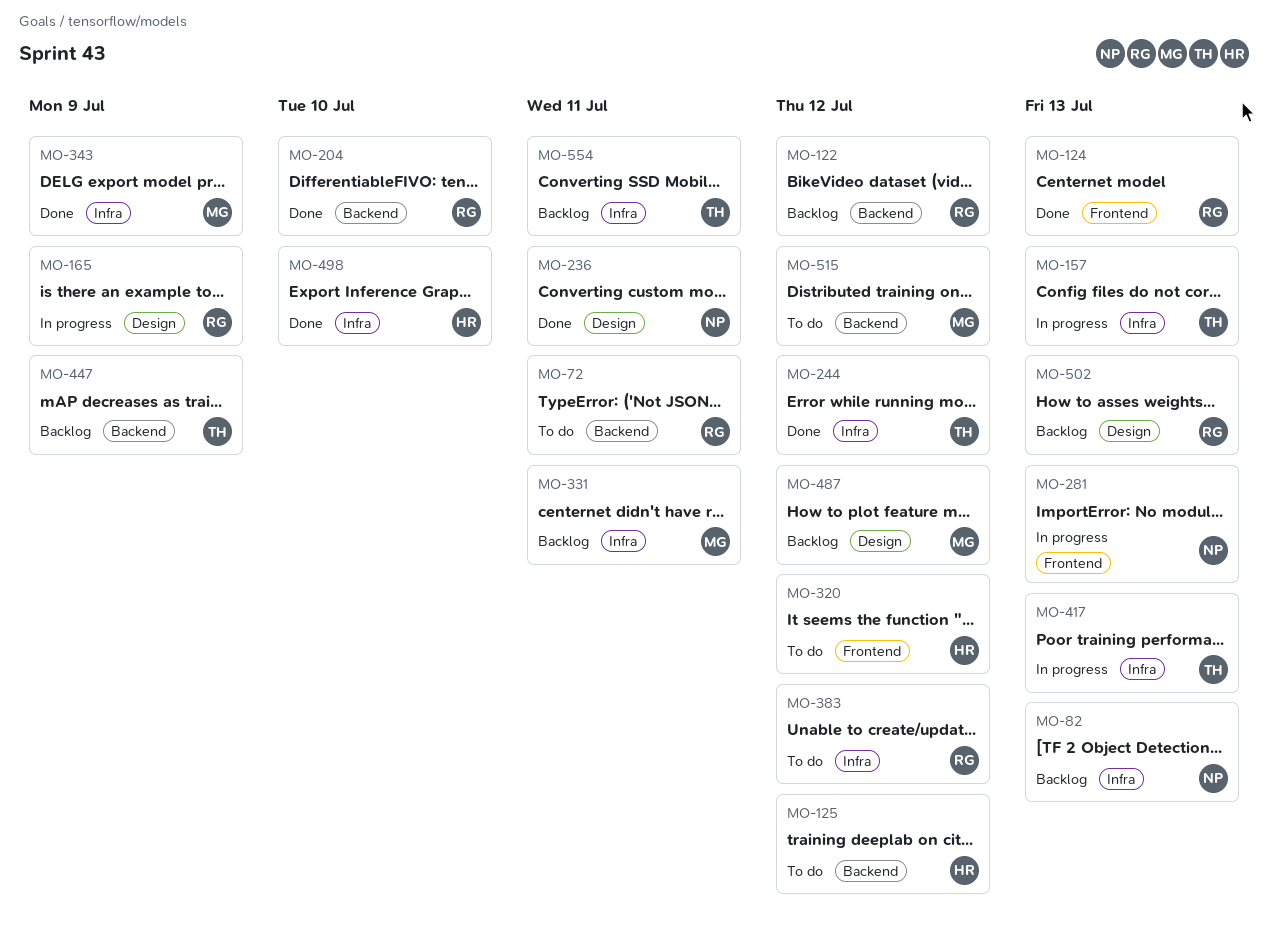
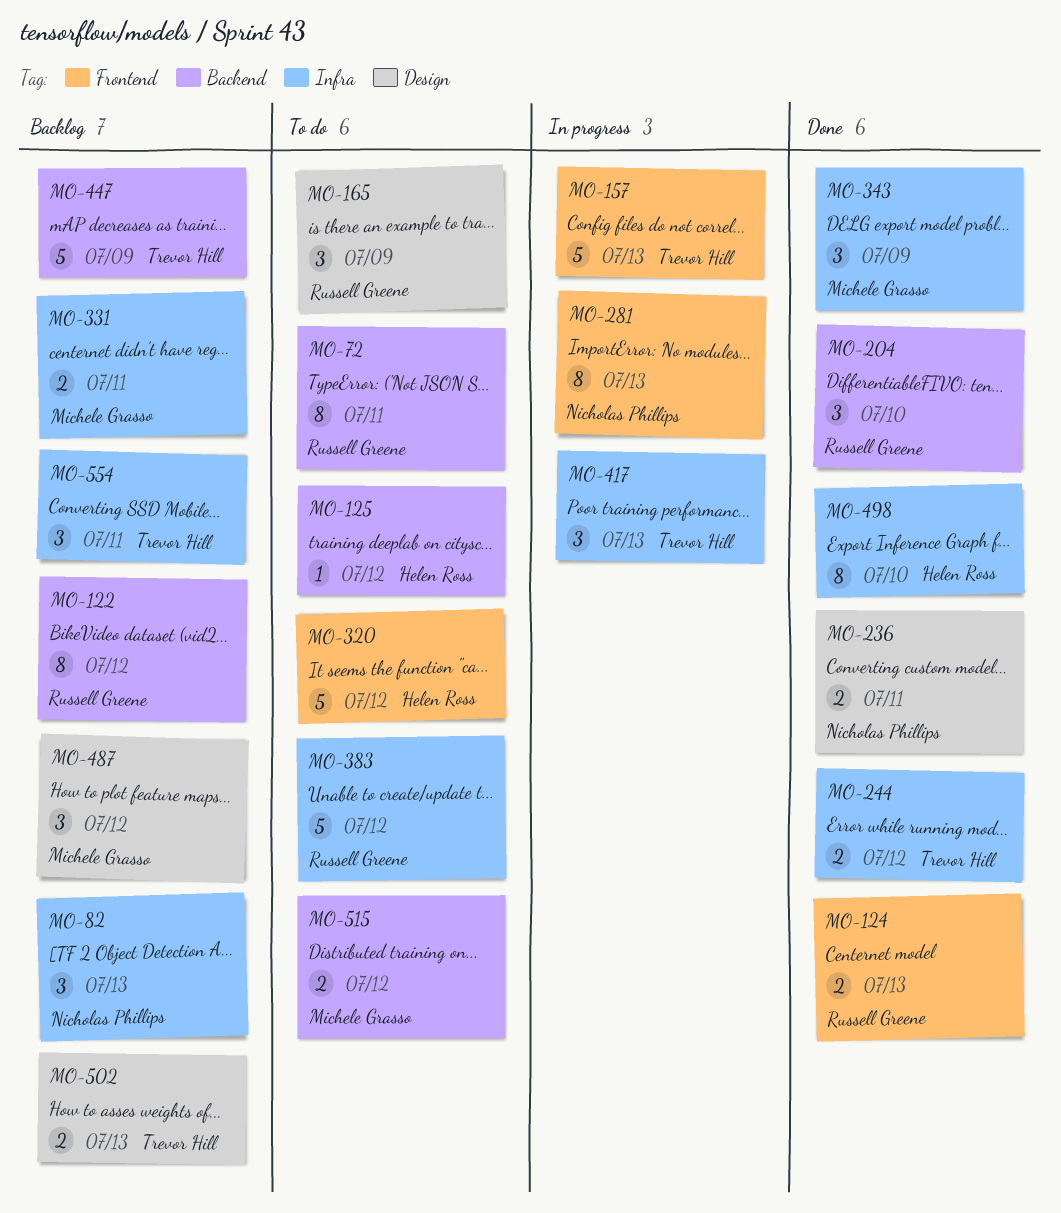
MO-157, label: Infra -> Frontend
MO-165, status: In progress -> To do
MO-502, owner: Russell Greene -> Trevor Hill

